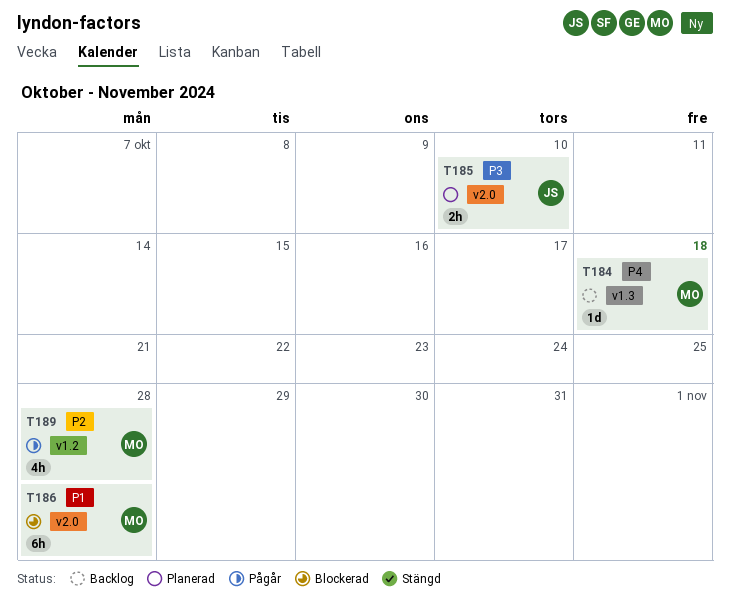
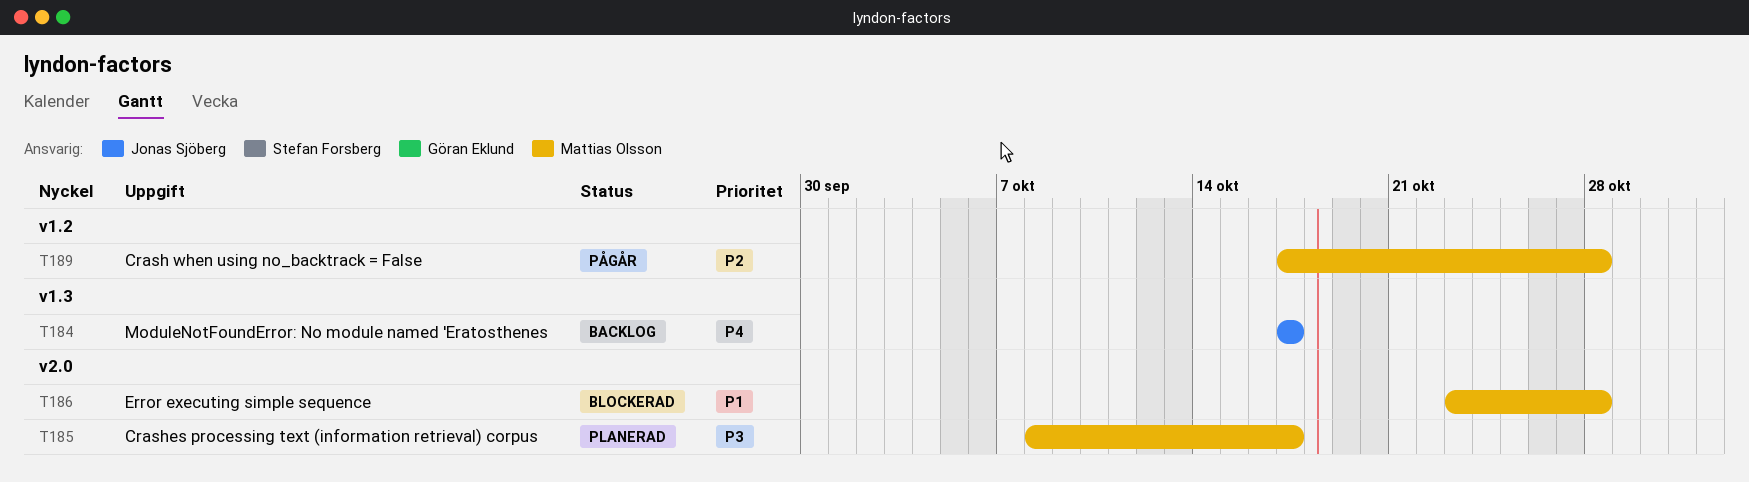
T184, owner: Mattias Olsson -> Jonas Sjöberg
T184, due: Oct 18 -> Oct 17
T185, owner: Jonas Sjöberg -> Mattias Olsson
T185, due: Oct 10 -> Oct 17

